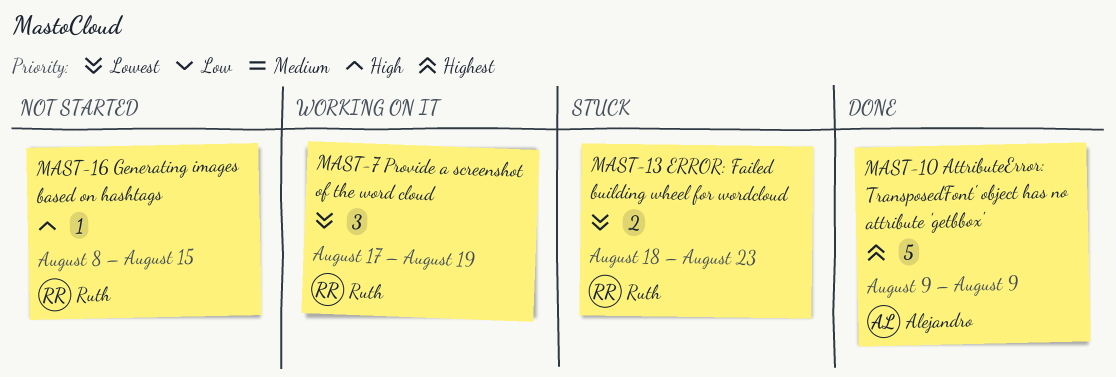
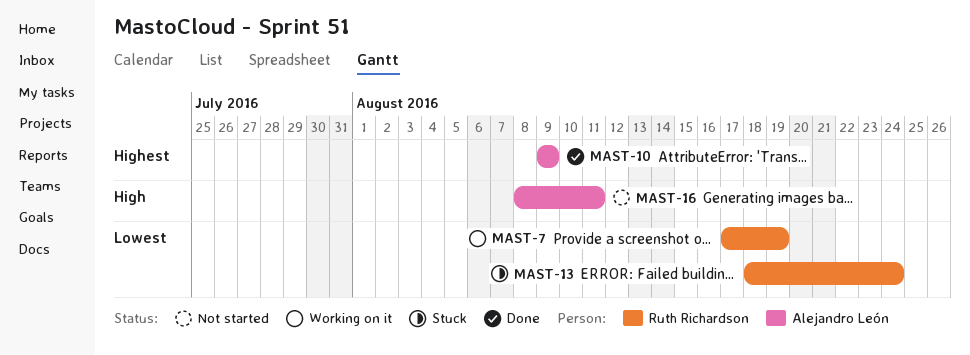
MAST-13, due: Aug 23 -> Aug 24
MAST-16, owner: Ruth Richardson -> Alejandro León
MAST-16, due: Aug 15 -> Aug 11

